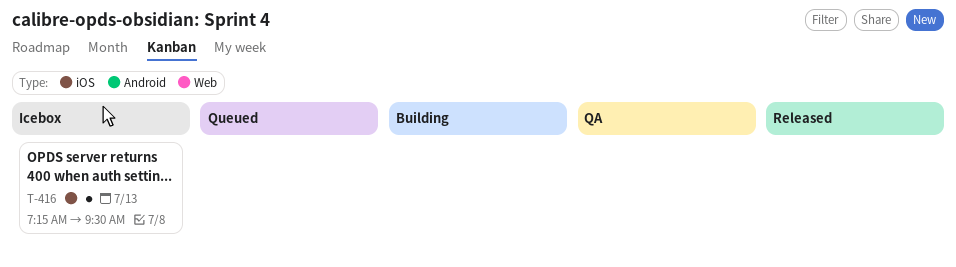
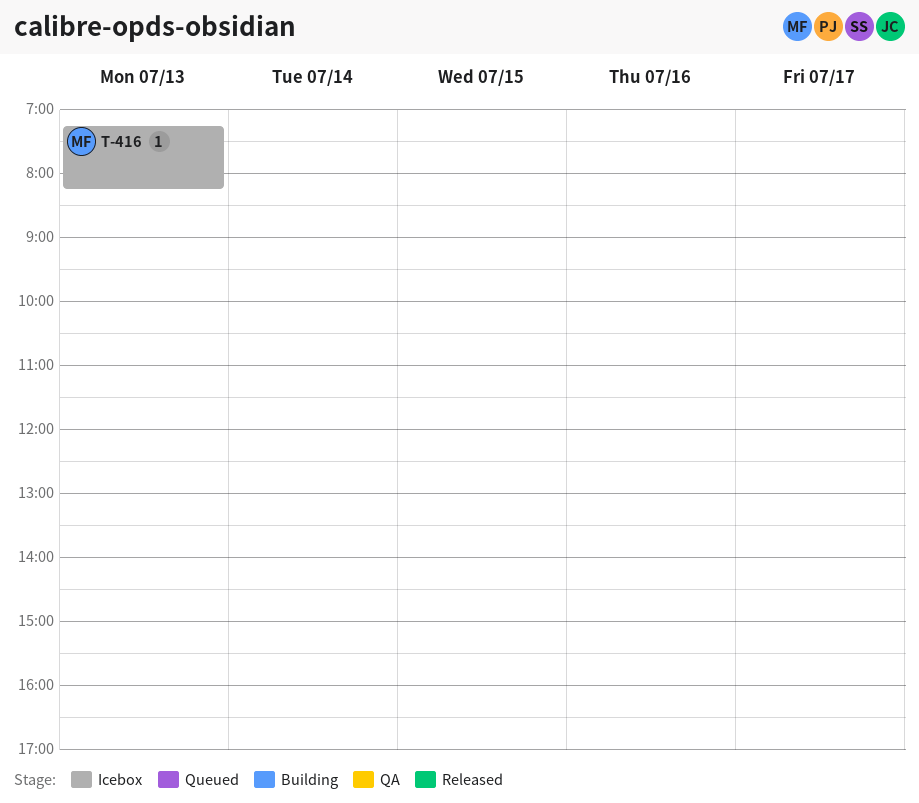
T-416, ends: 09:30 -> 08:15

